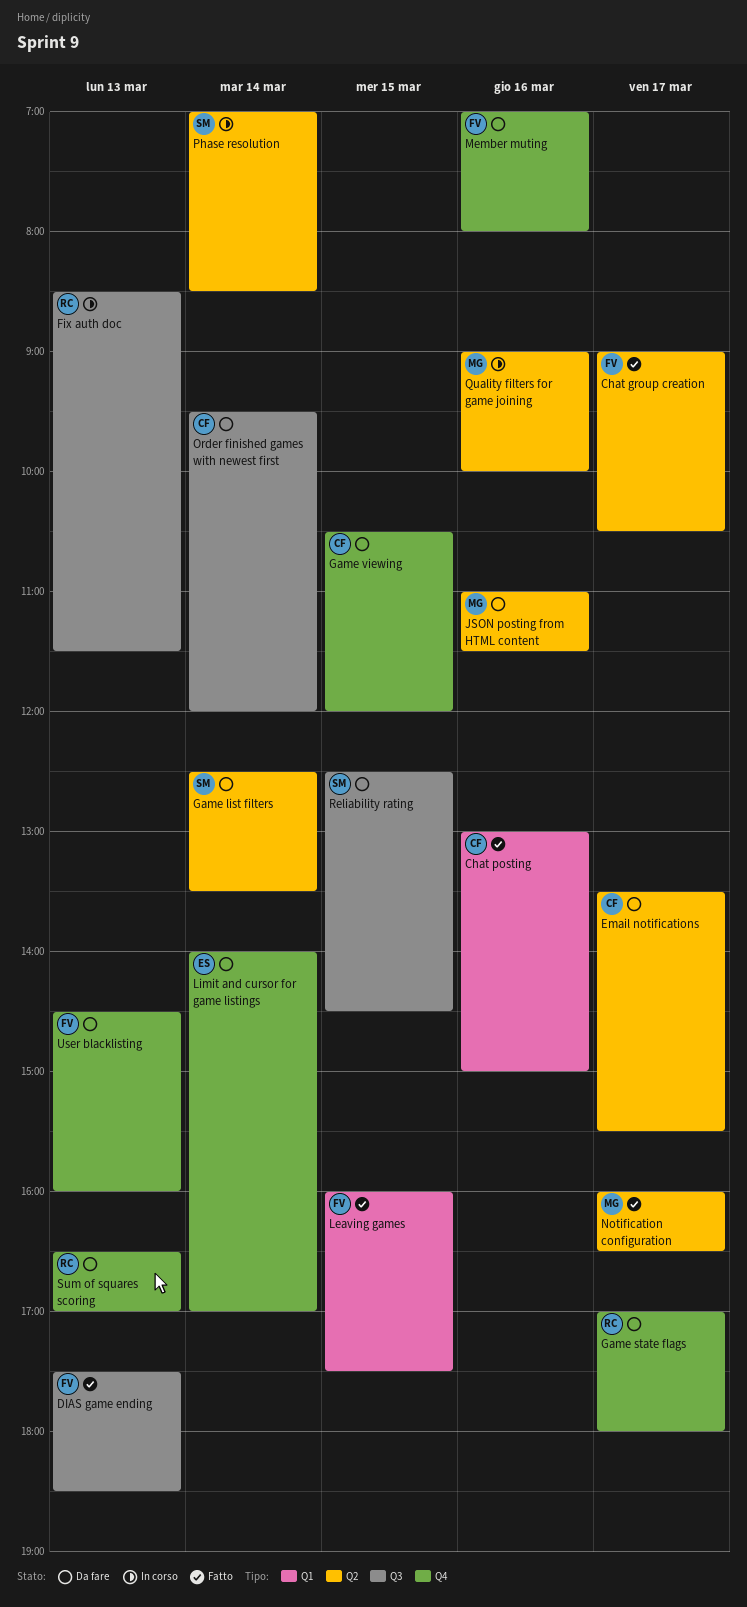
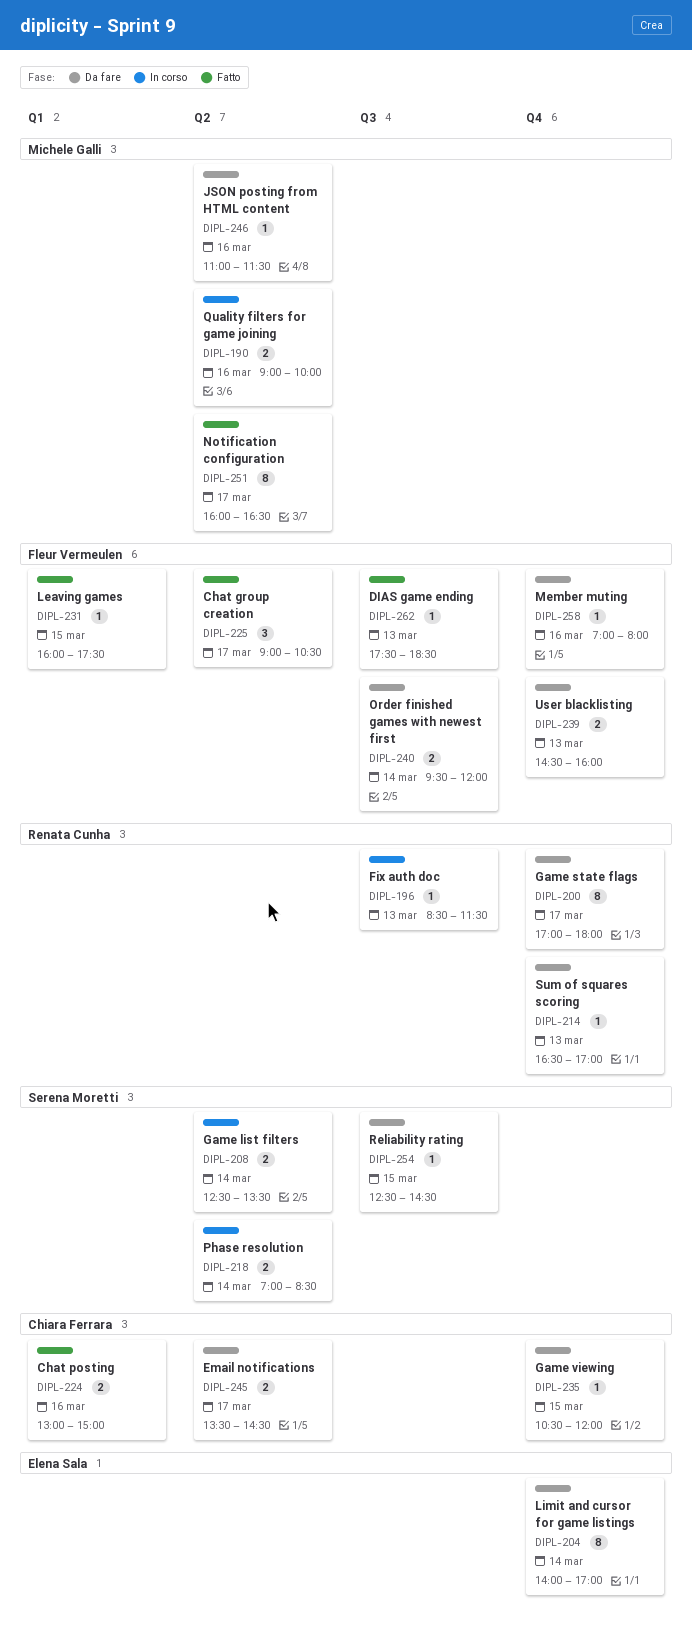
Email notifications, ends: 15:30 -> 14:30
Game list filters, status: Da fare -> In corso
Order finished games with newest first, owner: Chiara Ferrara -> Fleur Vermeulen

